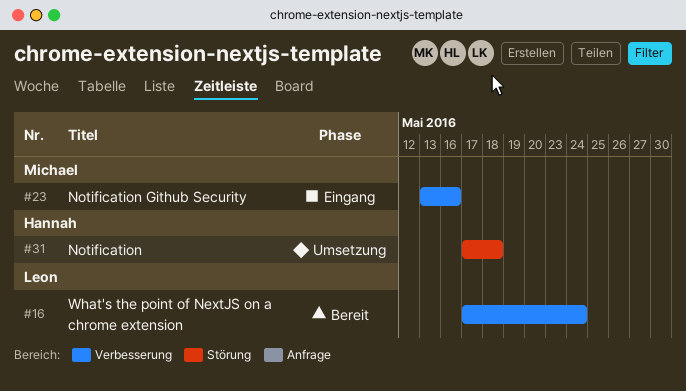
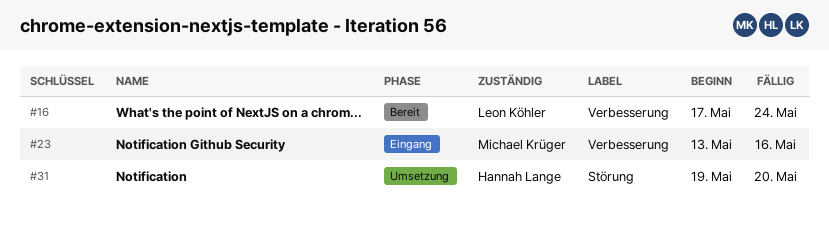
#31, start: May 17 -> May 19
#31, due: May 18 -> May 20

